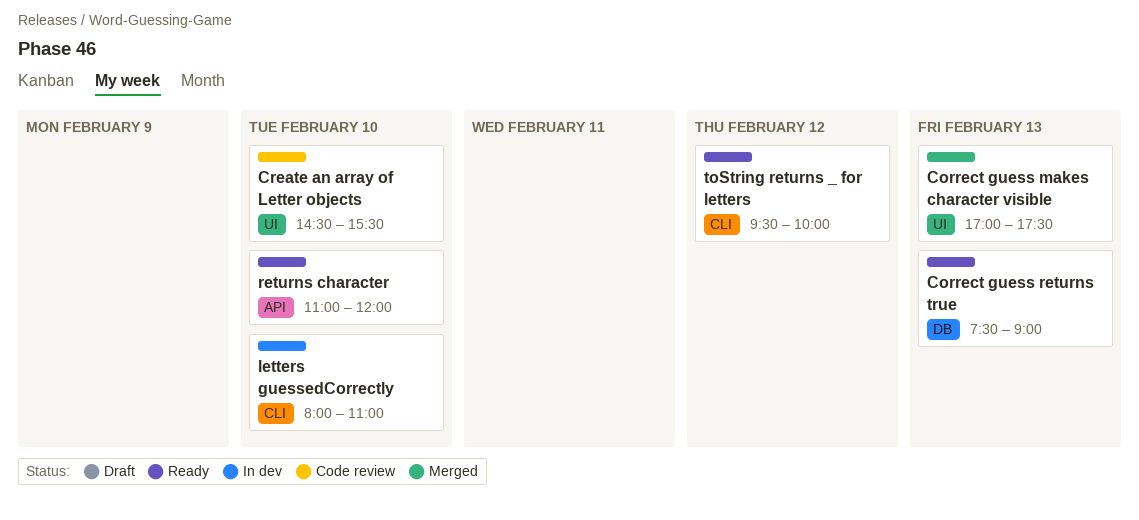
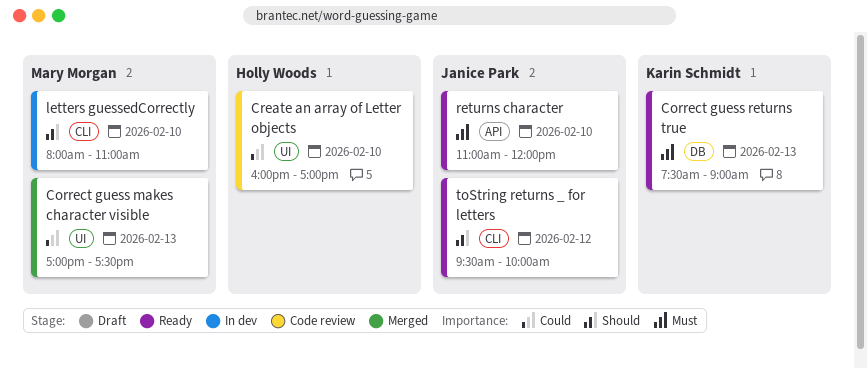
Create an array of Letter objects, begins: 14:30 -> 16:00
Create an array of Letter objects, ends: 15:30 -> 17:00

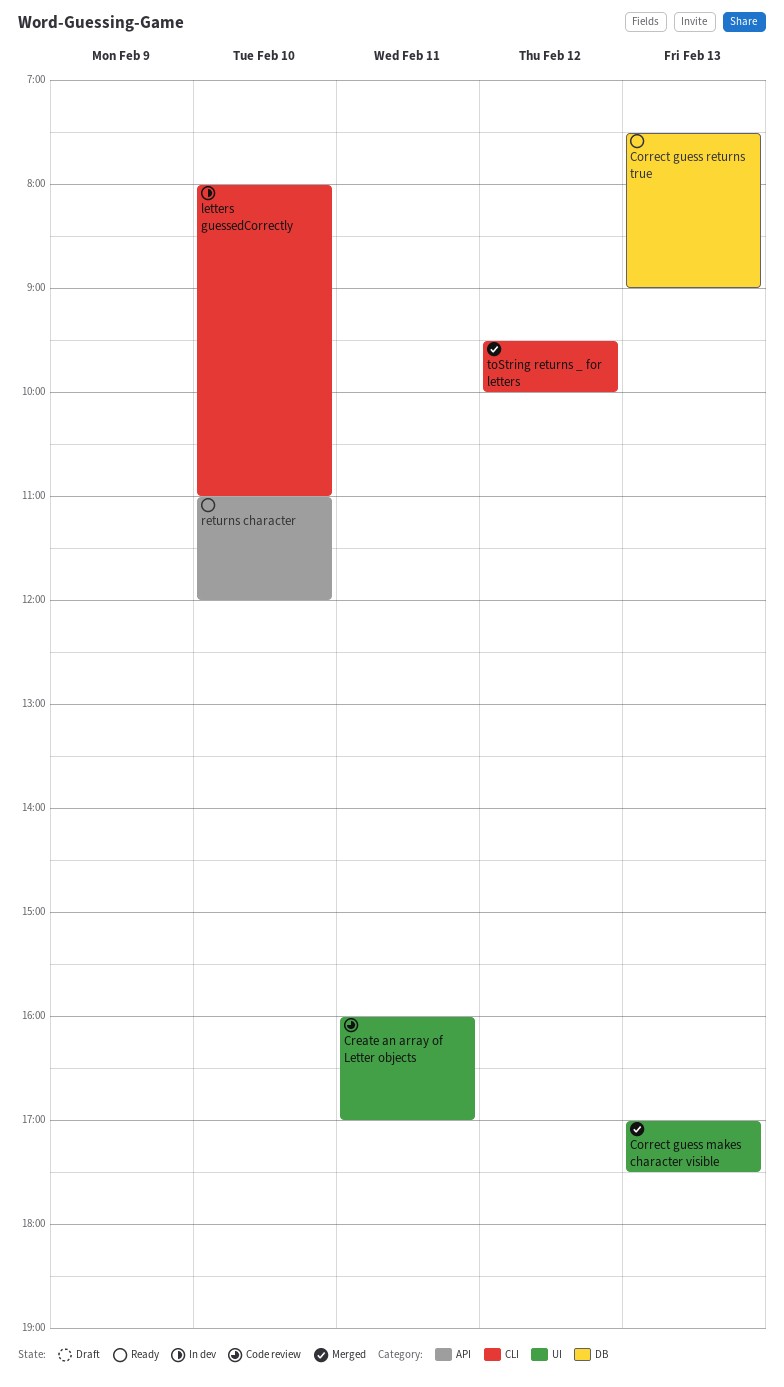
Create an array of Letter objects, day: Feb 10 -> Feb 11
toString returns _ for letters, status: Ready -> Merged

